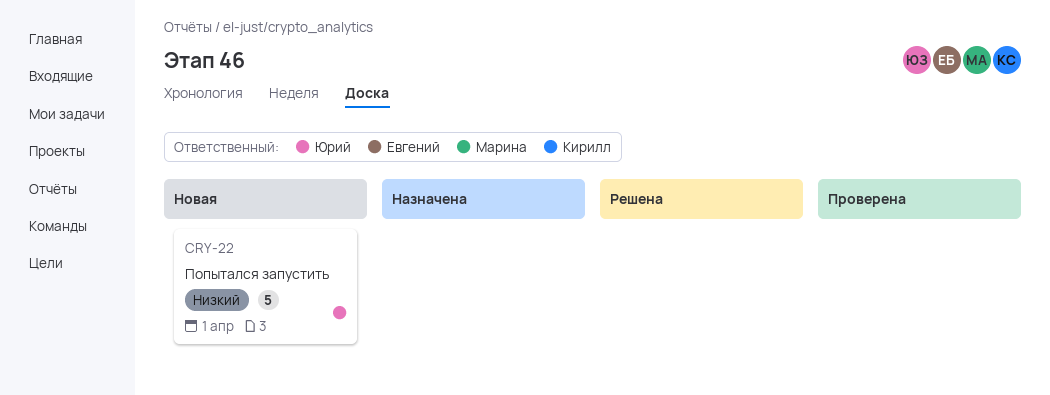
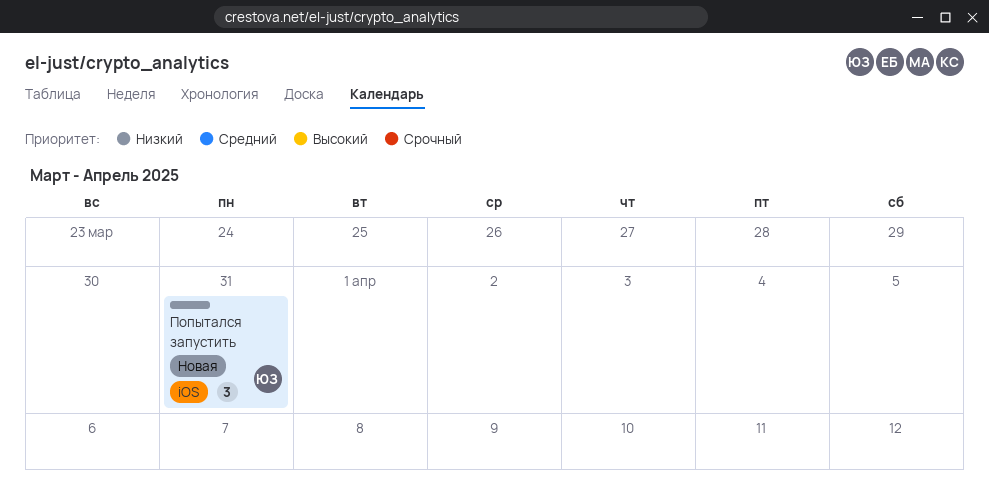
Попытался запустить, estimate: 5 -> 3
Попытался запустить, due: Apr 1 -> Mar 31

